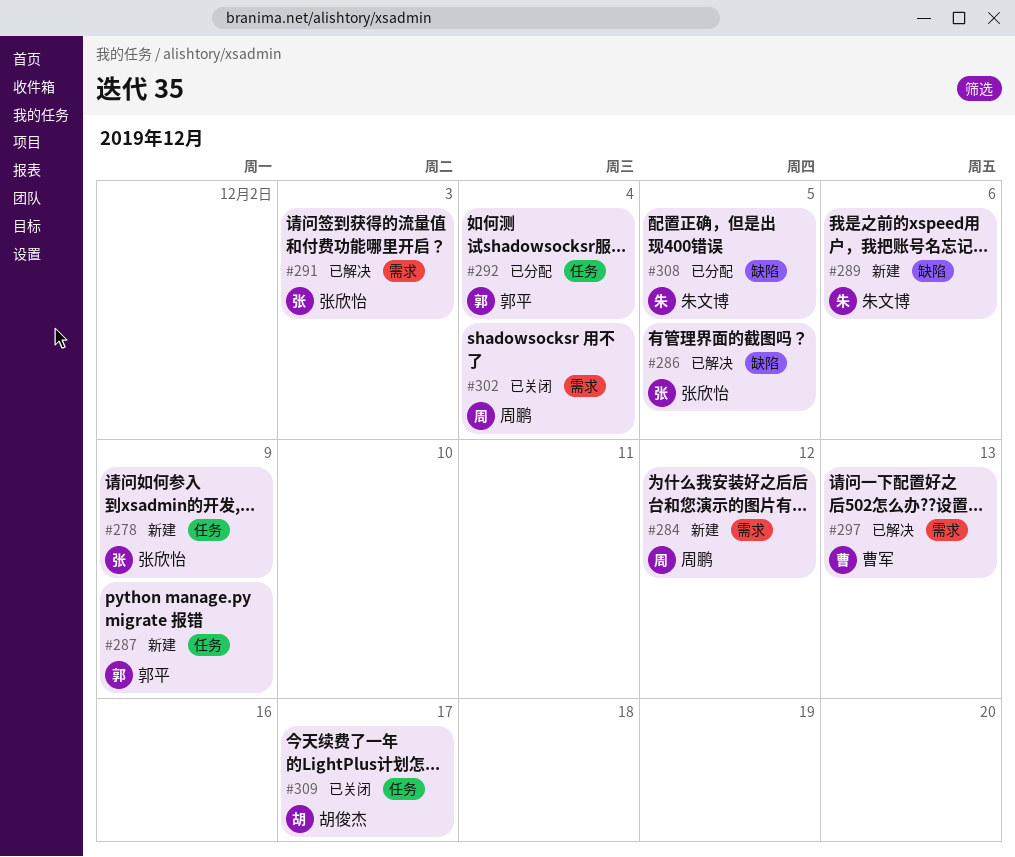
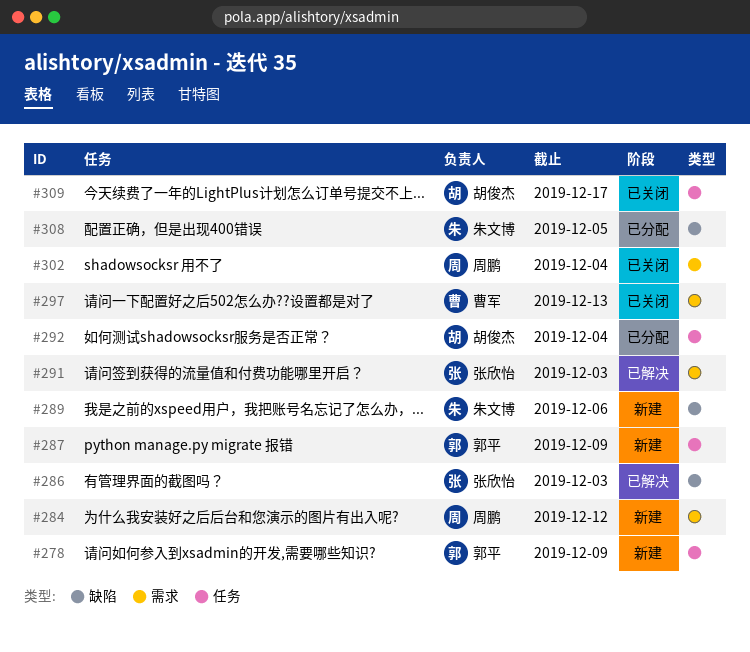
#278, owner: 张欣怡 -> 郭平
#286, due: Dec 5 -> Dec 3
#292, owner: 郭平 -> 胡俊杰
#297, status: 已解决 -> 已关闭

